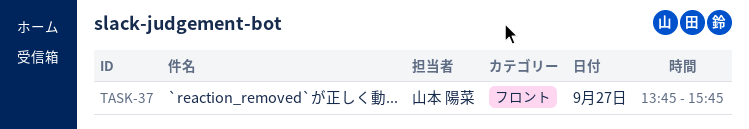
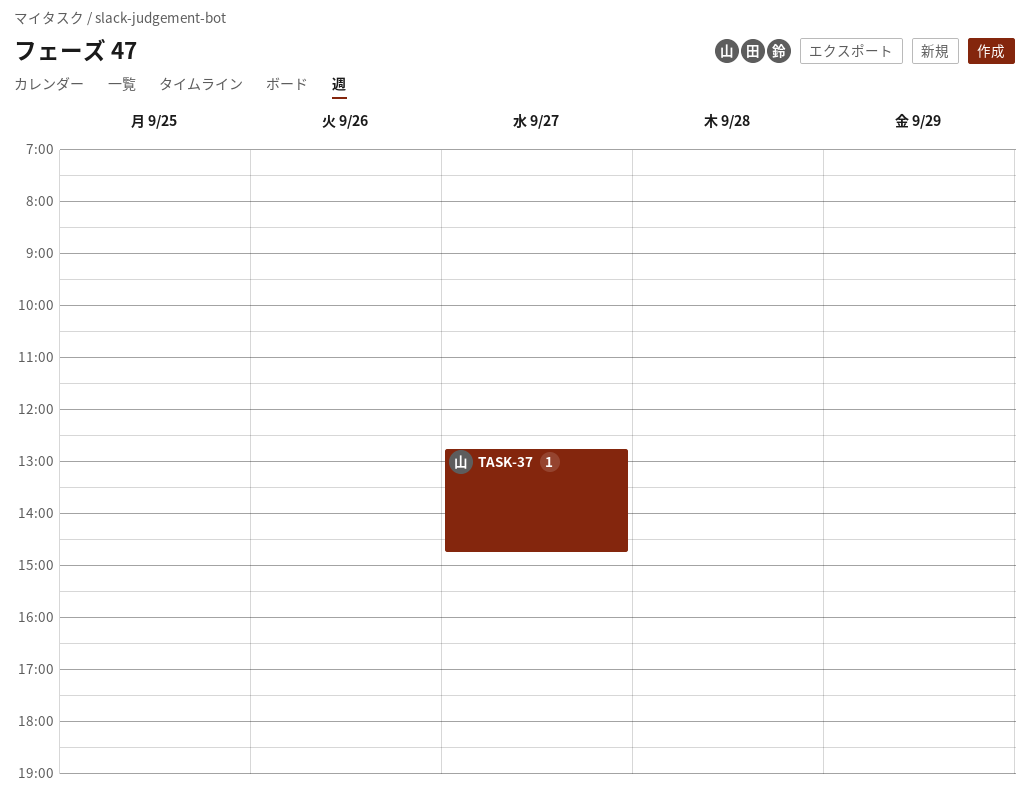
TASK-37, begins: 13:45 -> 12:45
TASK-37, ends: 15:45 -> 14:45

